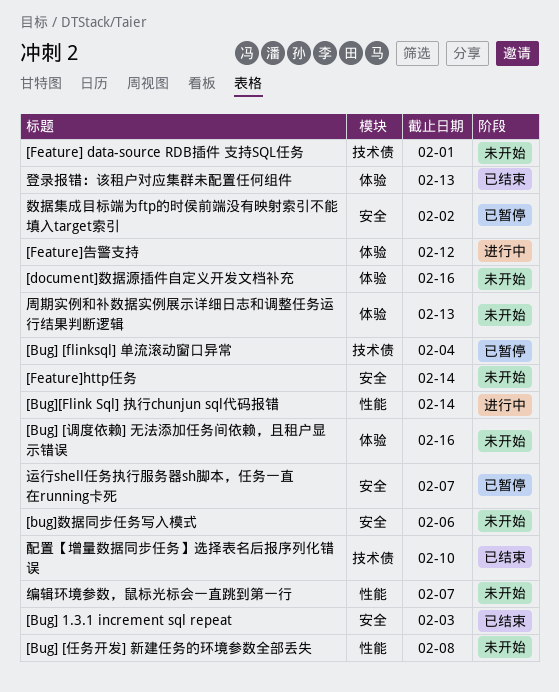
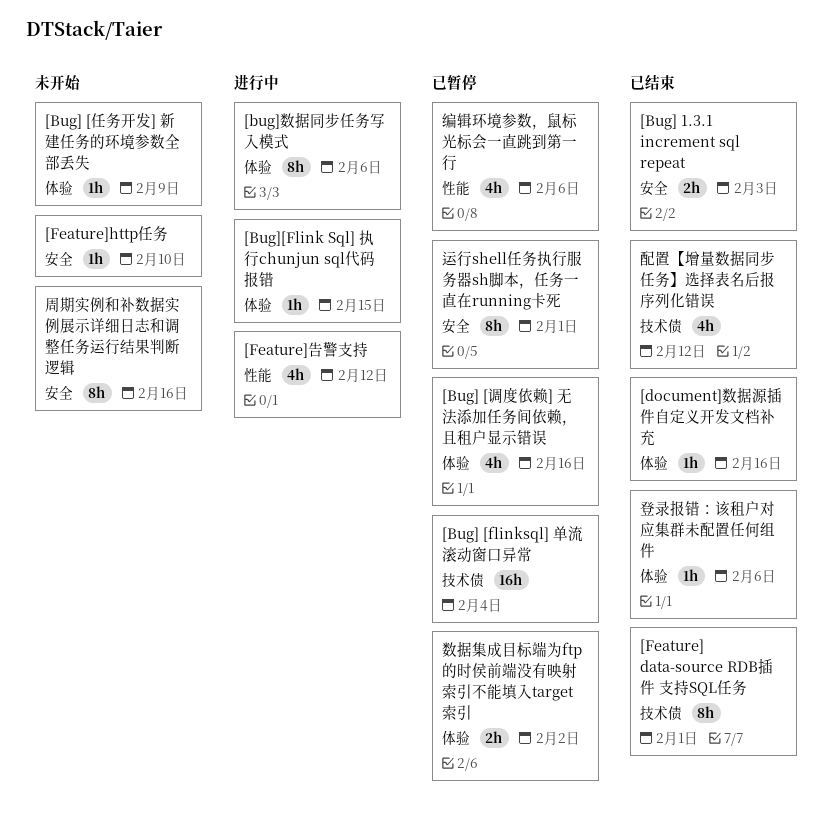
[Bug] [任务开发] 新建任务的环境参数全部丢失, label: 性能 -> 体验
[Bug] [任务开发] 新建任务的环境参数全部丢失, due: Feb 8 -> Feb 9
[Bug] [调度依赖] 无法添加任务间依赖，且租户显示错误, status: 未开始 -> 已暂停
[Bug][Flink Sql] 执行chunjun sql代码报错, label: 性能 -> 体验
[Bug][Flink Sql] 执行chunjun sql代码报错, due: Feb 14 -> Feb 15
[bug]数据同步任务写入模式, status: 未开始 -> 进行中
[bug]数据同步任务写入模式, label: 安全 -> 体验
[document]数据源插件自定义开发文档补充, status: 未开始 -> 已结束
[Feature] data-source RDB插件 支持SQL任务, status: 未开始 -> 已结束
[Feature]http任务, due: Feb 14 -> Feb 10
[Feature]告警支持, label: 体验 -> 性能
周期实例和补数据实例展示详细日志和调整任务运行结果判断逻辑, label: 体验 -> 安全
周期实例和补数据实例展示详细日志和调整任务运行结果判断逻辑, due: Feb 13 -> Feb 16
数据集成目标端为ftp的时侯前端没有映射索引不能填入target索引, label: 安全 -> 体验
登录报错：该租户对应集群未配置任何组件, due: Feb 13 -> Feb 6
编辑环境参数，鼠标光标会一直跳到第一行, status: 未开始 -> 已暂停
编辑环境参数，鼠标光标会一直跳到第一行, due: Feb 7 -> Feb 6
运行shell任务执行服务器sh脚本，任务一直在running卡死, due: Feb 7 -> Feb 1
配置【增量数据同步任务】选择表名后报序列化错误, due: Feb 10 -> Feb 12

